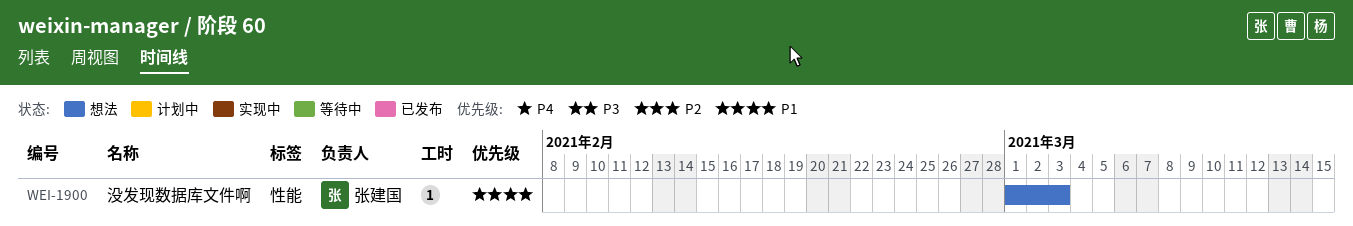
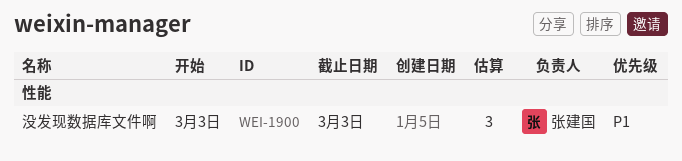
WEI-1900, estimate: 1 -> 3
WEI-1900, start: Mar 1 -> Mar 3

